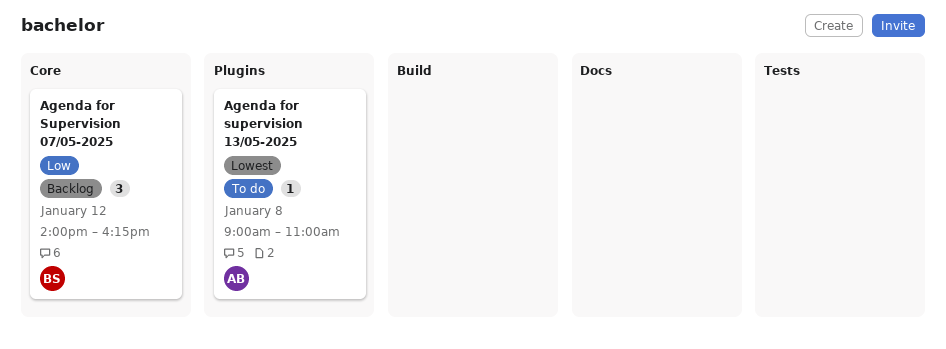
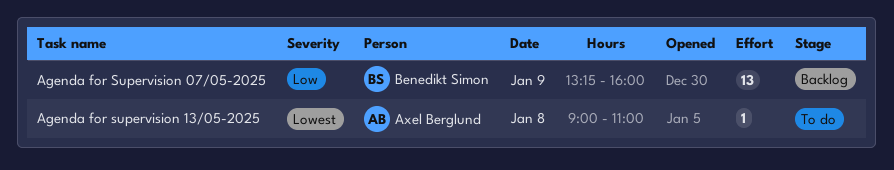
Agenda for Supervision 07/05-2025, estimate: 3 -> 13
Agenda for Supervision 07/05-2025, day: Jan 12 -> Jan 9
Agenda for Supervision 07/05-2025, begins: 14:00 -> 13:15
Agenda for Supervision 07/05-2025, ends: 16:15 -> 16:00

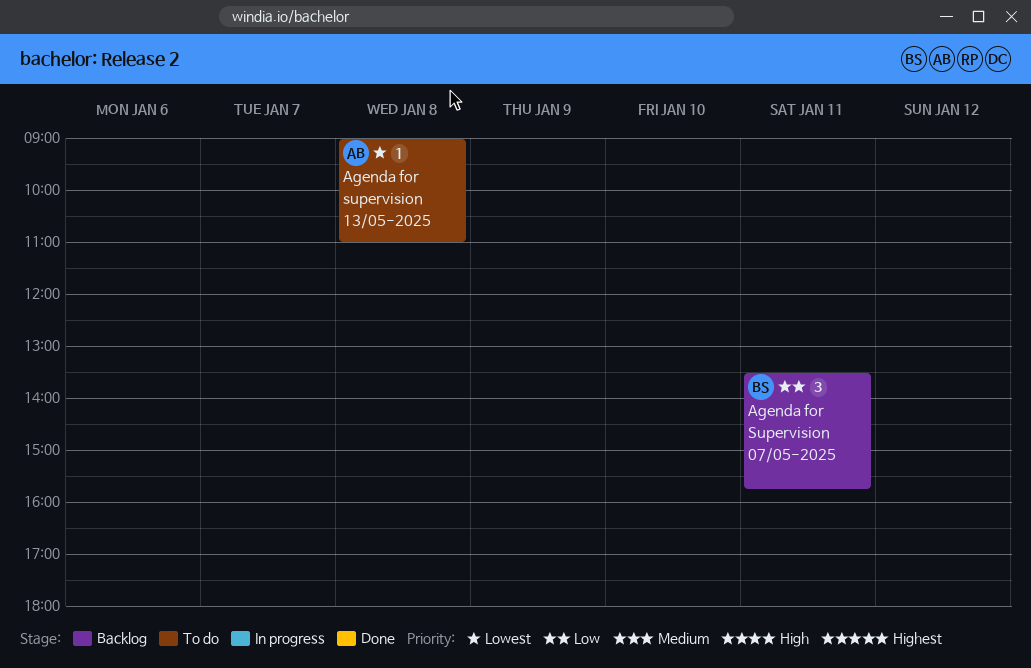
Agenda for Supervision 07/05-2025, estimate: 13 -> 3
Agenda for Supervision 07/05-2025, day: Jan 9 -> Jan 11
Agenda for Supervision 07/05-2025, begins: 13:15 -> 13:30
Agenda for Supervision 07/05-2025, ends: 16:00 -> 15:45

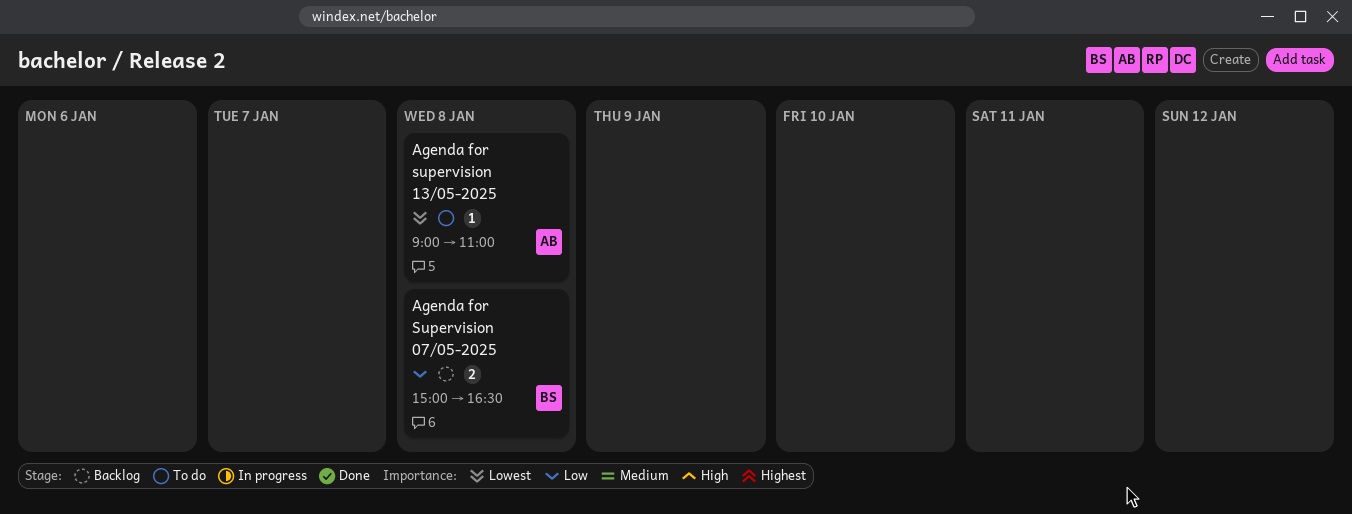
Agenda for Supervision 07/05-2025, estimate: 3 -> 2
Agenda for Supervision 07/05-2025, day: Jan 11 -> Jan 8
Agenda for Supervision 07/05-2025, begins: 13:30 -> 15:00
Agenda for Supervision 07/05-2025, ends: 15:45 -> 16:30

